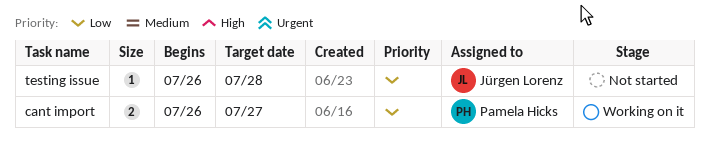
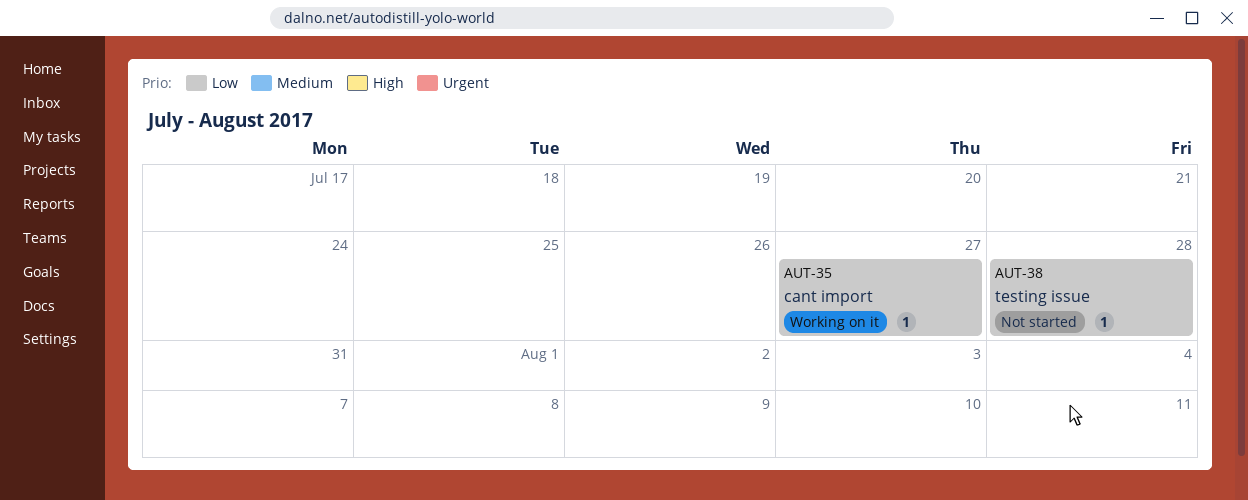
cant import, estimate: 2 -> 1

